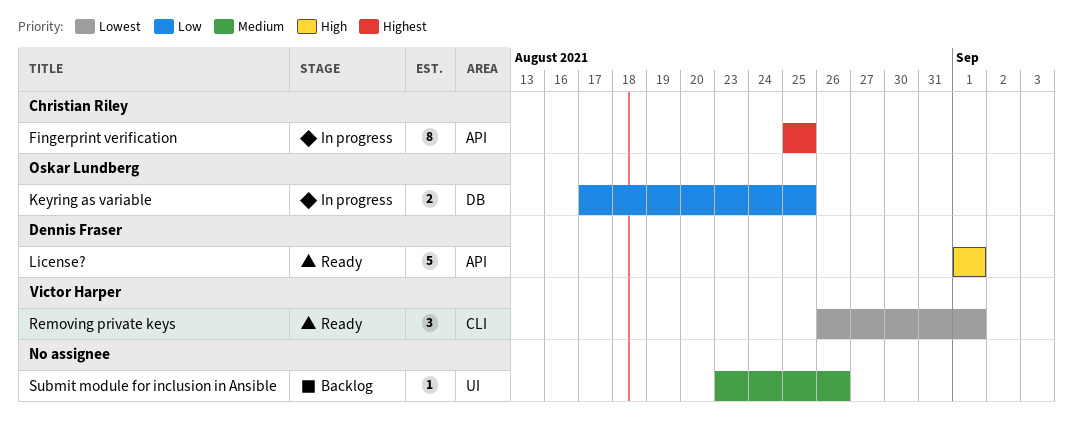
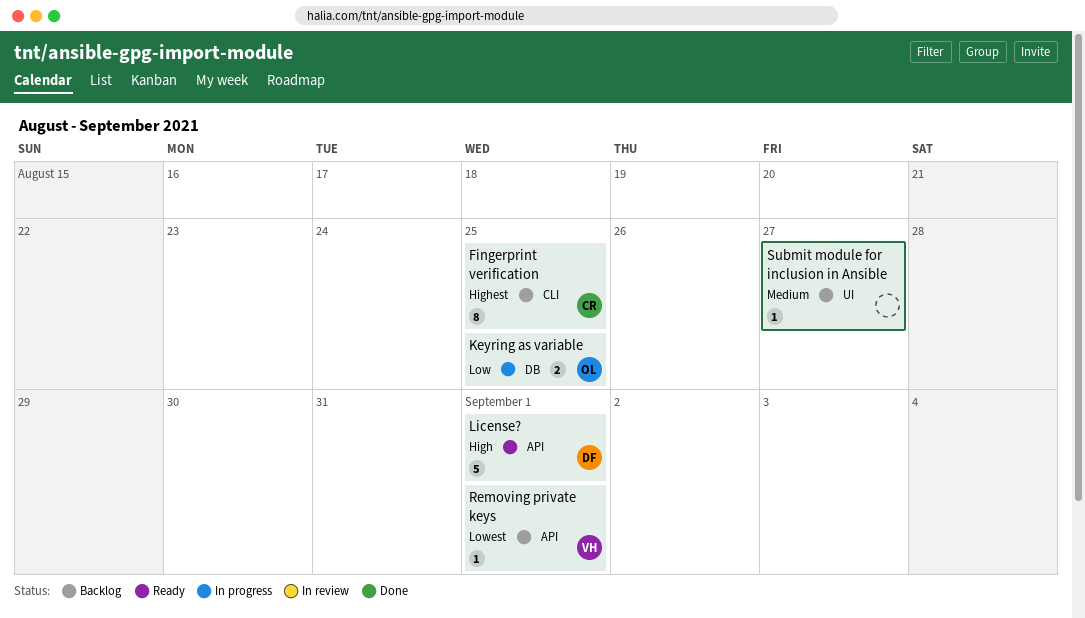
Fingerprint verification, status: In progress -> Backlog
Fingerprint verification, label: API -> CLI
Removing private keys, status: Ready -> Backlog
Removing private keys, label: CLI -> API
Removing private keys, estimate: 3 -> 1
Submit module for inclusion in Ansible, due: Aug 26 -> Aug 27

